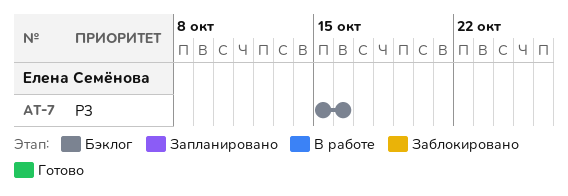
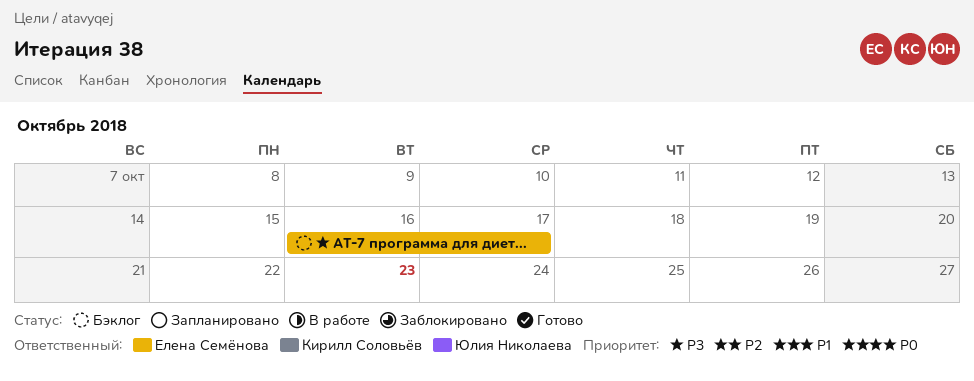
AT-7, start: Oct 15 -> Oct 16
AT-7, due: Oct 16 -> Oct 17

